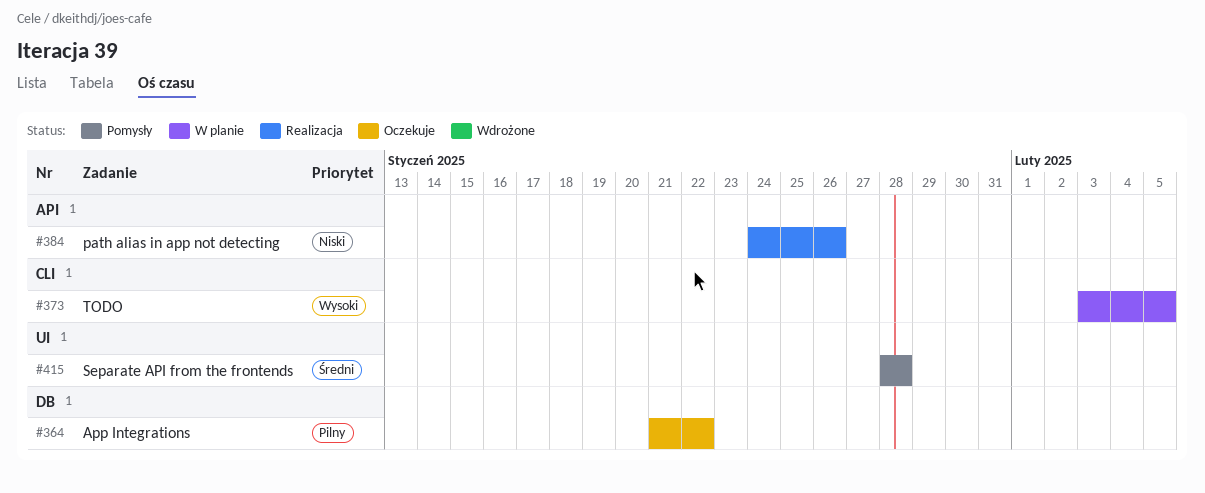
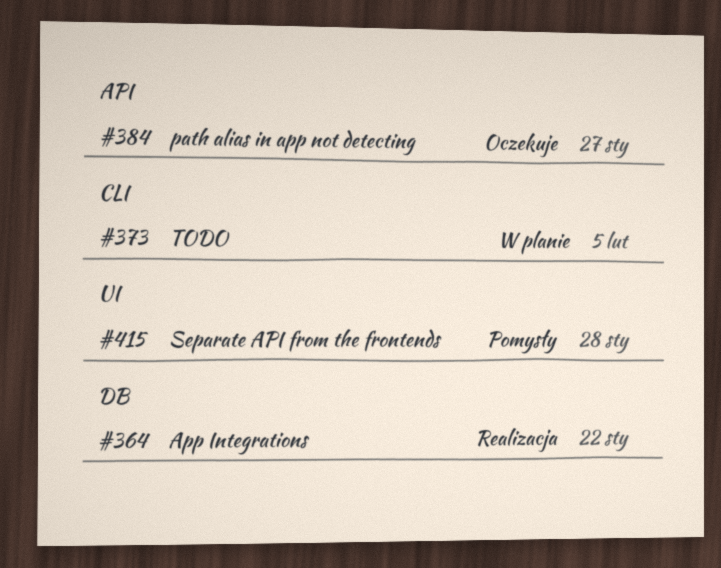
#364, status: Oczekuje -> Realizacja
#384, status: Realizacja -> Oczekuje
#384, due: Jan 26 -> Jan 27

